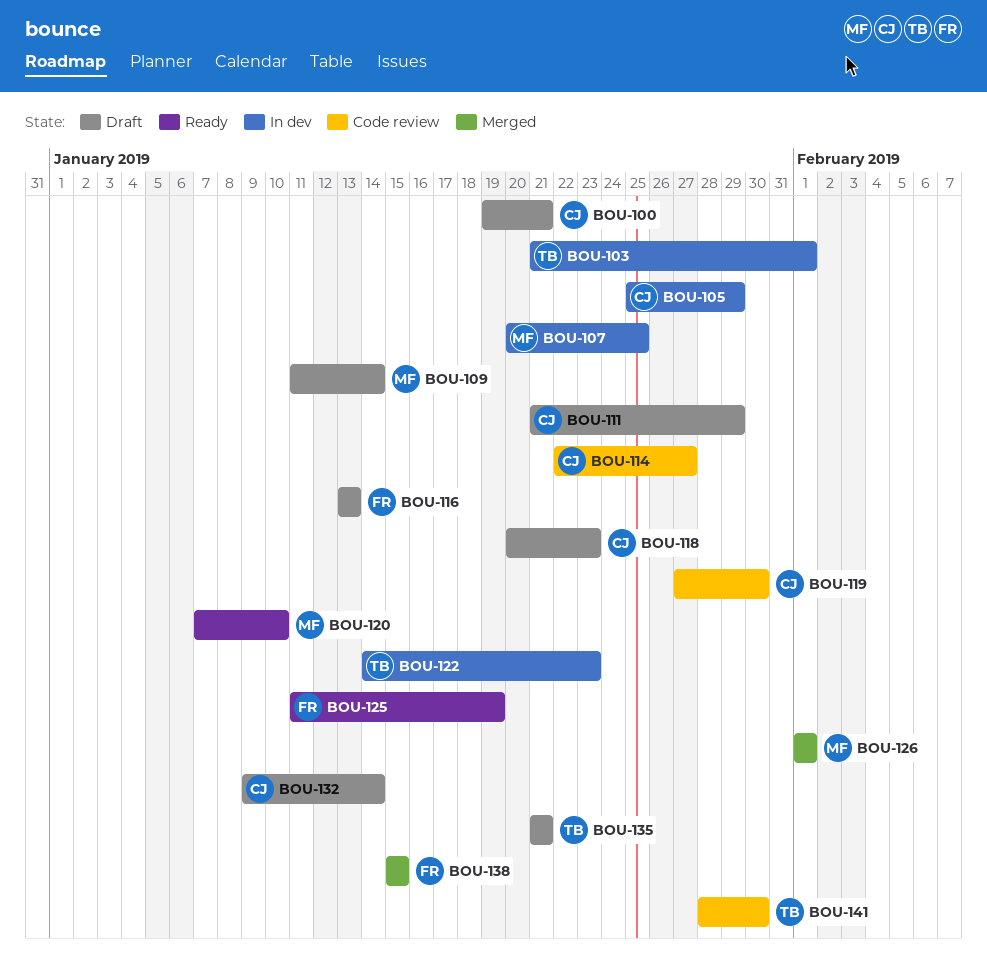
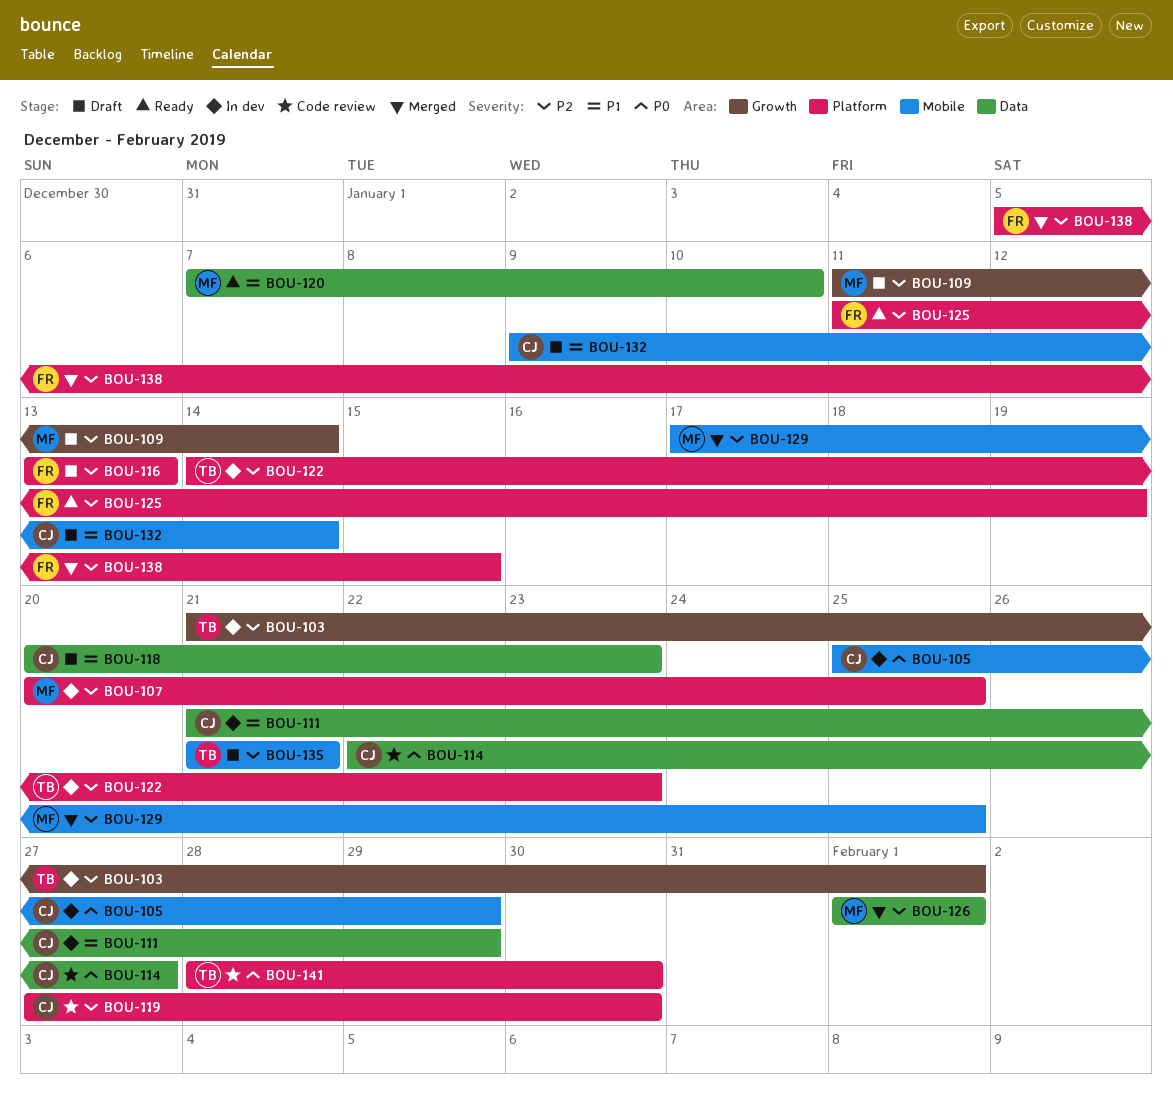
BOU-100: present -> none
BOU-111, status: Draft -> In dev
BOU-129: none -> present
BOU-138, start: Jan 15 -> Jan 5

